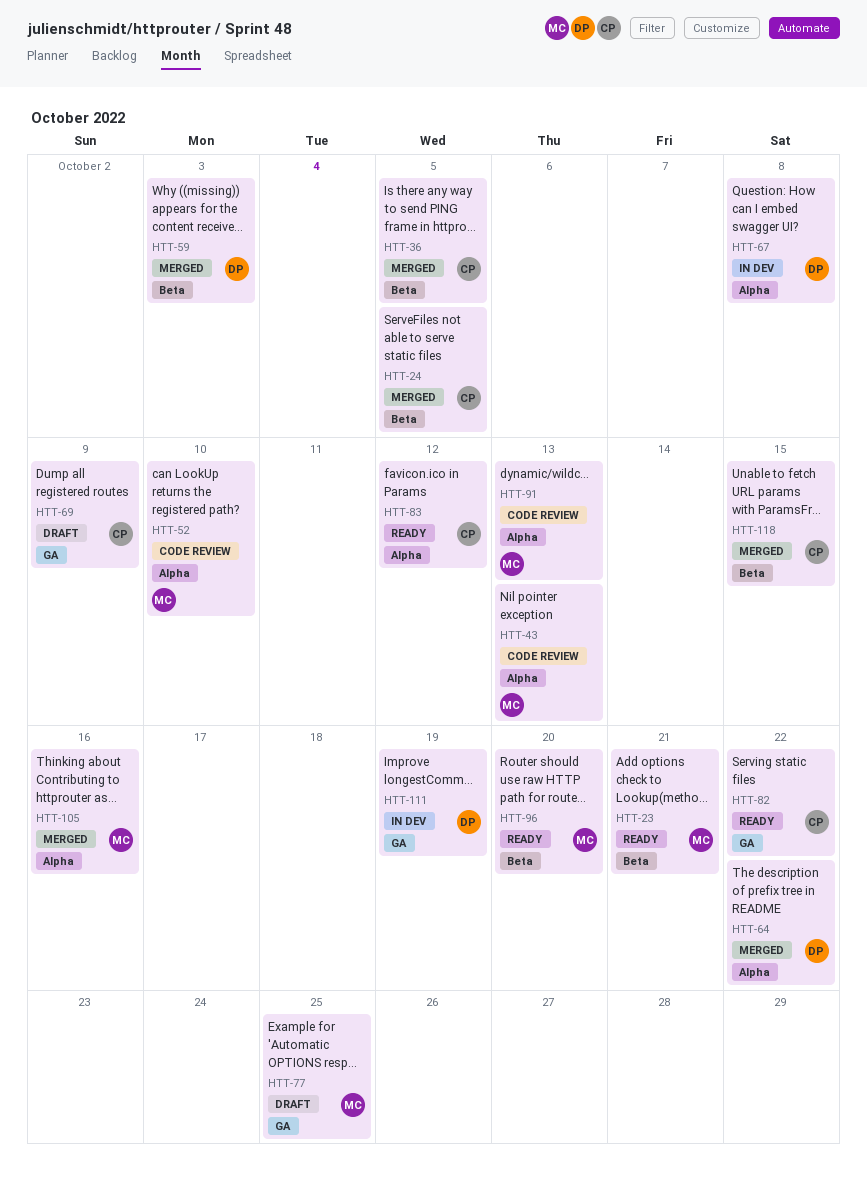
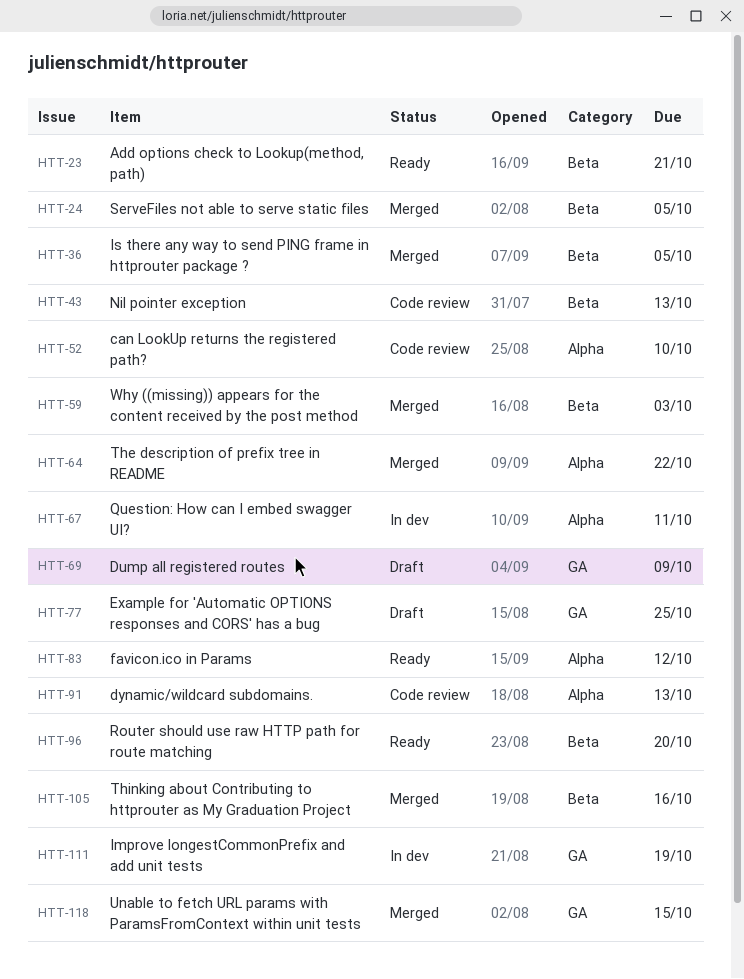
HTT-43, label: Alpha -> Beta
HTT-67, due: Oct 8 -> Oct 11
HTT-82: present -> none
HTT-105, label: Alpha -> Beta
HTT-118, label: Beta -> GA

